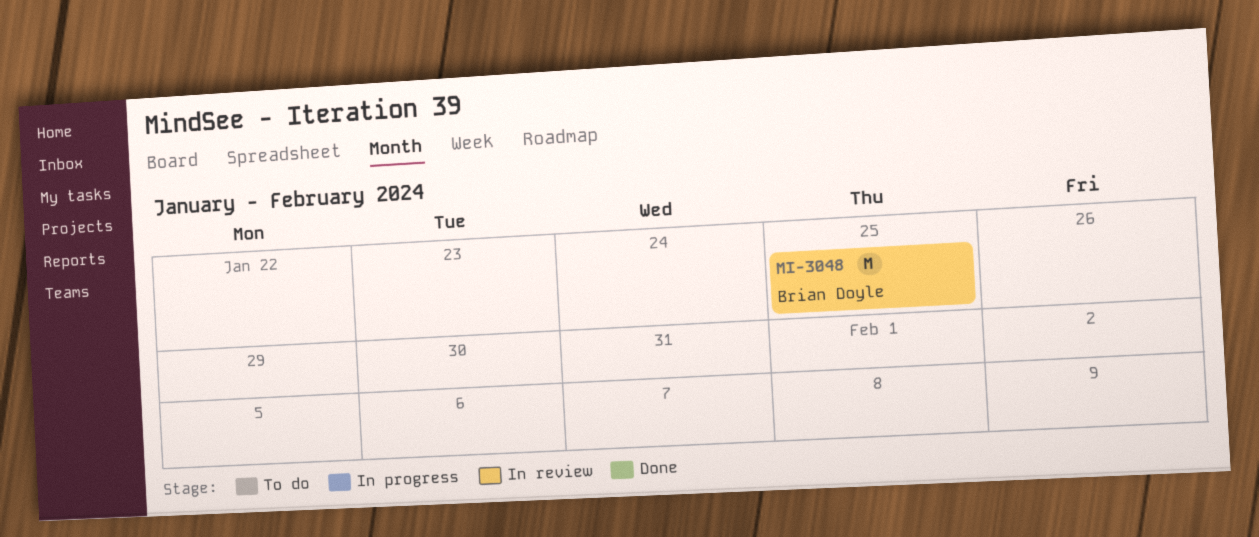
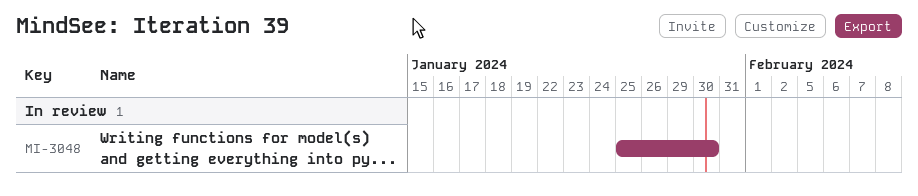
MI-3048, due: Jan 25 -> Jan 30

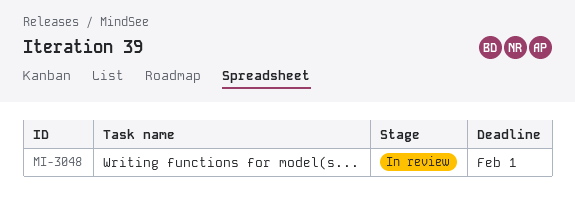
MI-3048, due: Jan 30 -> Feb 1

